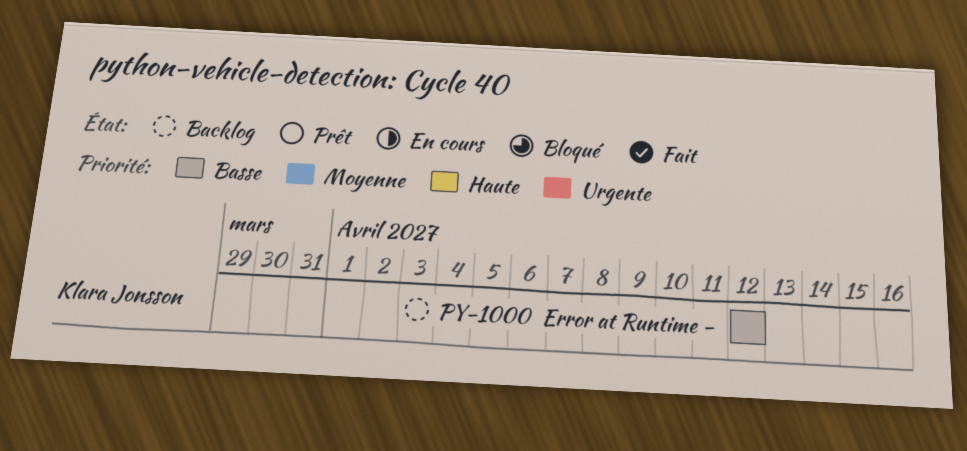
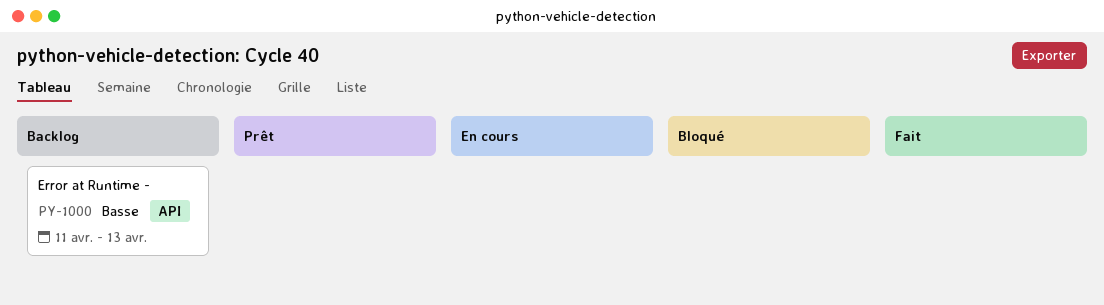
PY-1000, start: Apr 12 -> Apr 11
PY-1000, due: Apr 12 -> Apr 13

